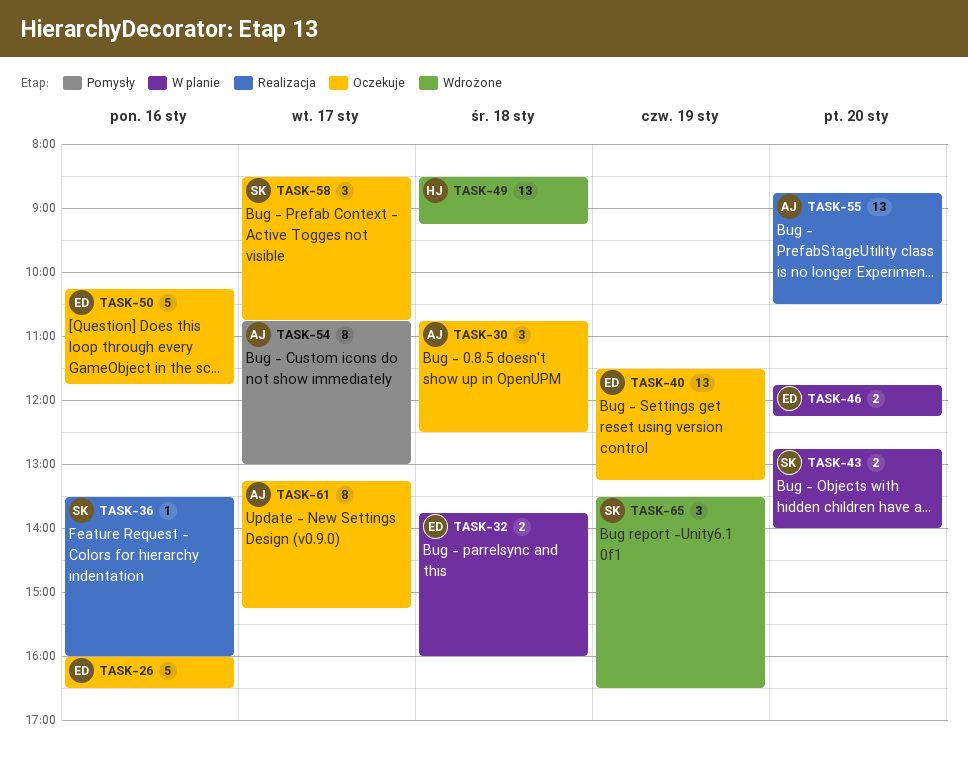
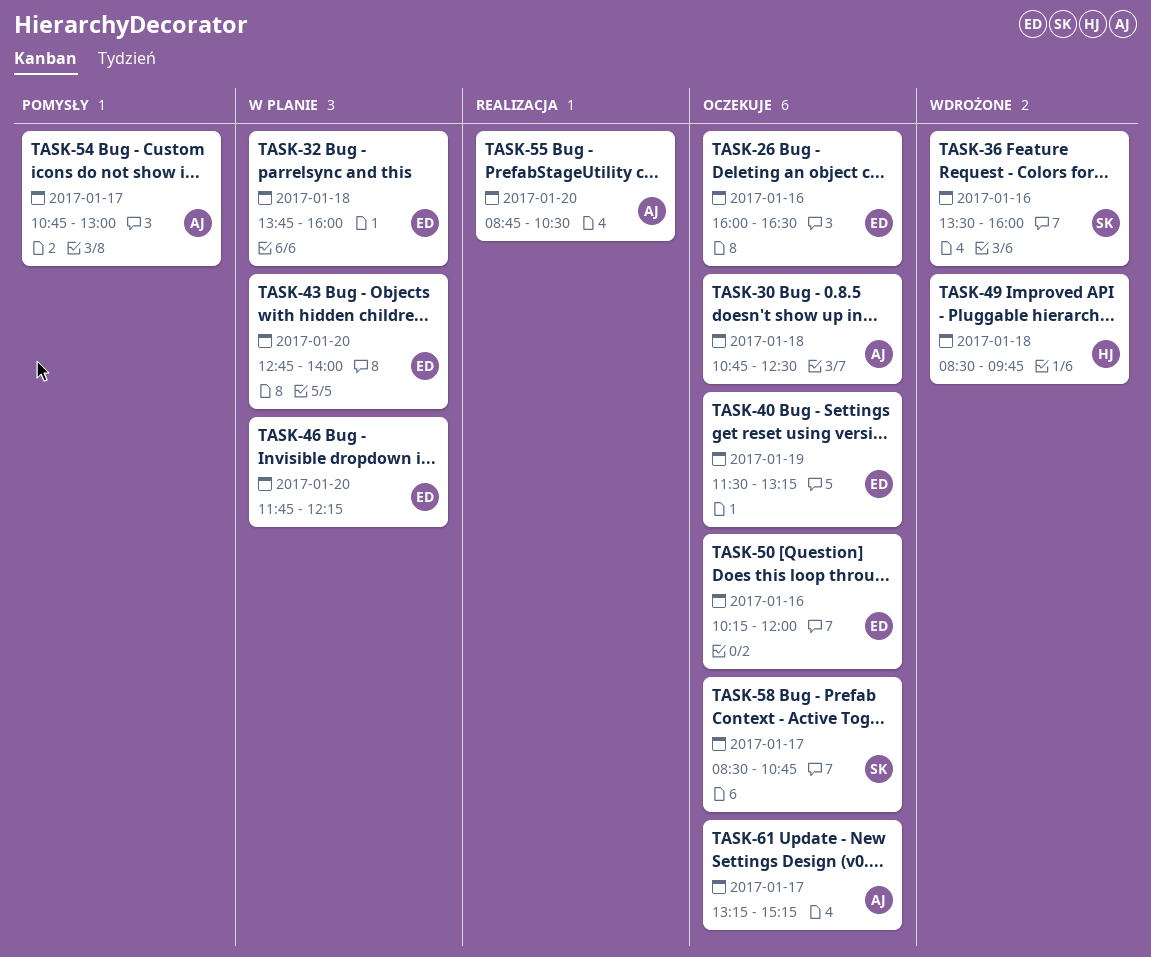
TASK-36, status: Realizacja -> Wdrożone
TASK-43, owner: SK -> ED
TASK-49, ends: 09:15 -> 09:45
TASK-50, ends: 11:45 -> 12:00
TASK-65: present -> none

